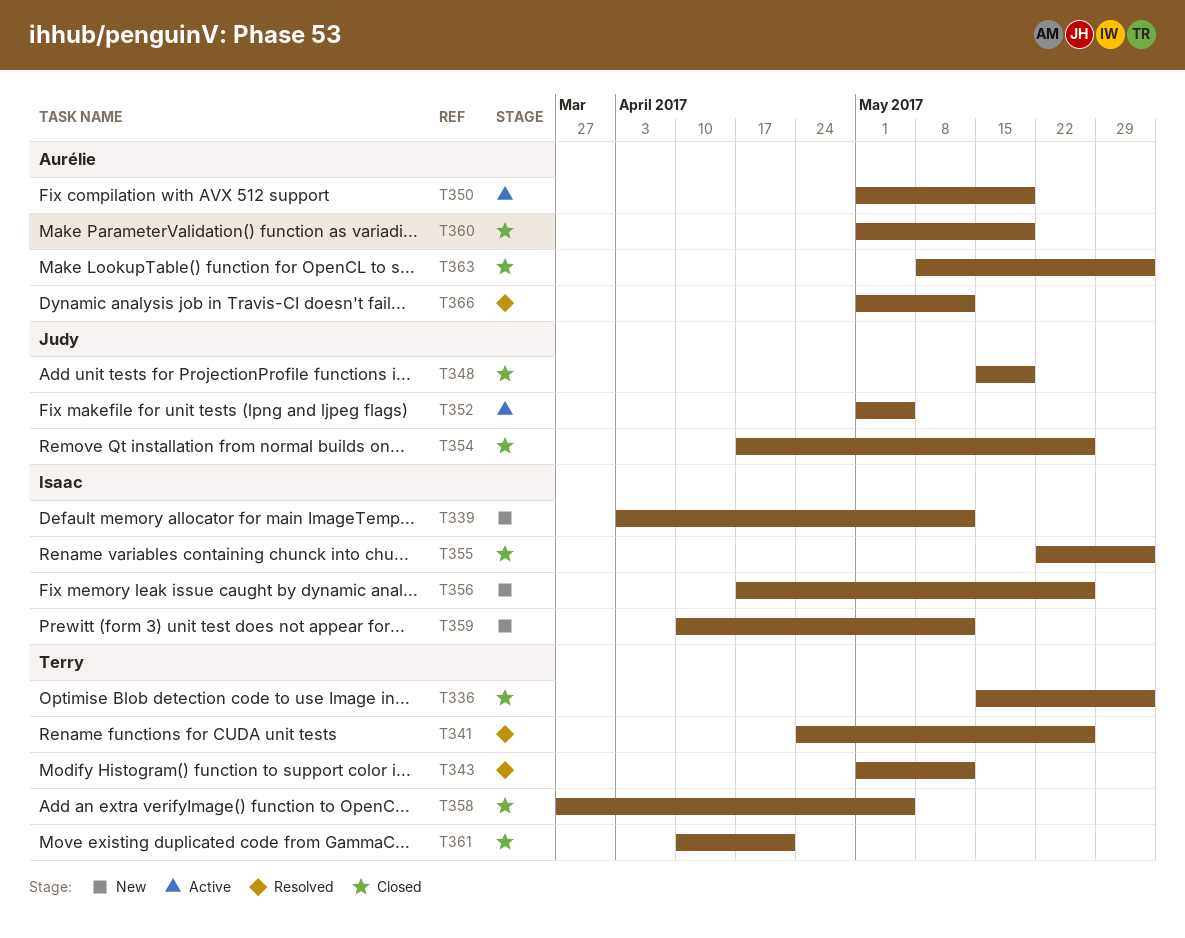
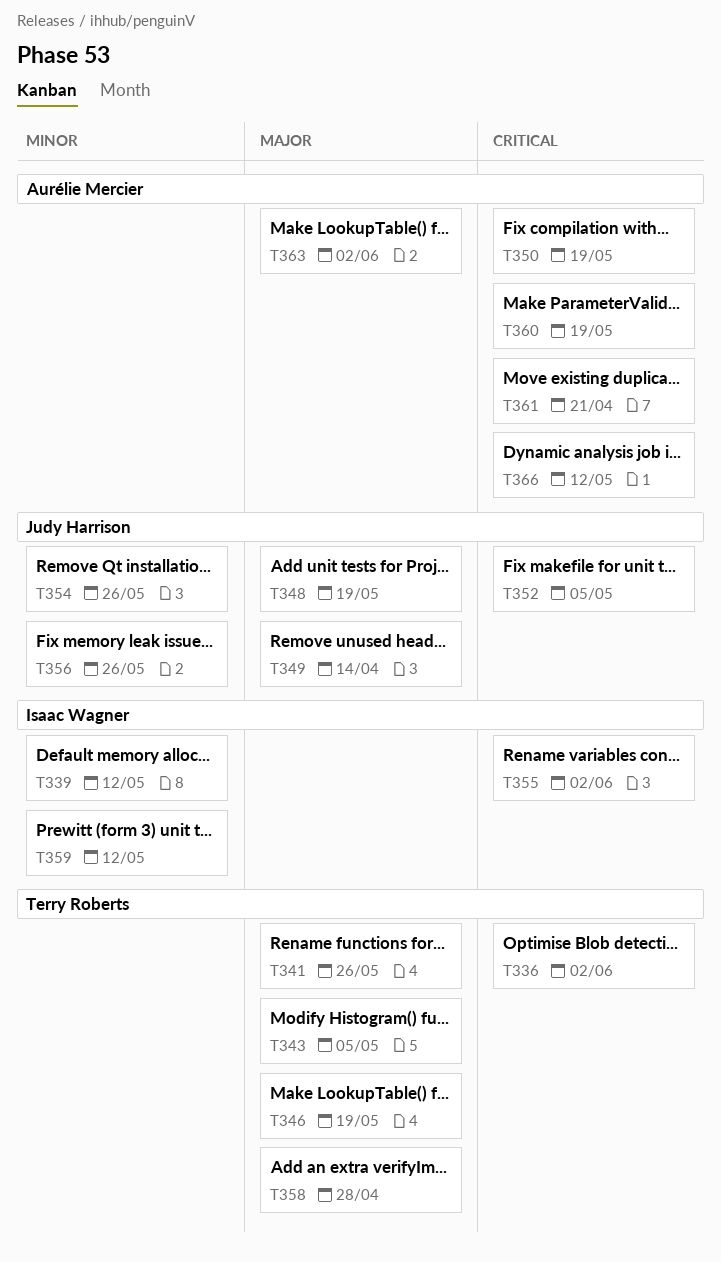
T343, due: May 12 -> May 5
T346: none -> present
T349: none -> present
T356, owner: Isaac Wagner -> Judy Harrison
T358, due: May 5 -> Apr 28
T361, owner: Terry Roberts -> Aurélie Mercier

